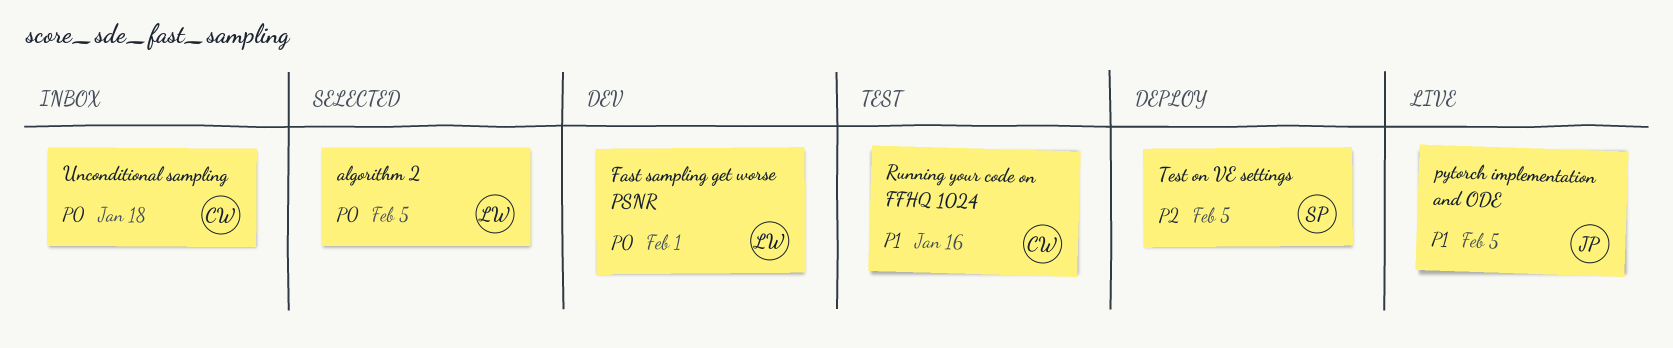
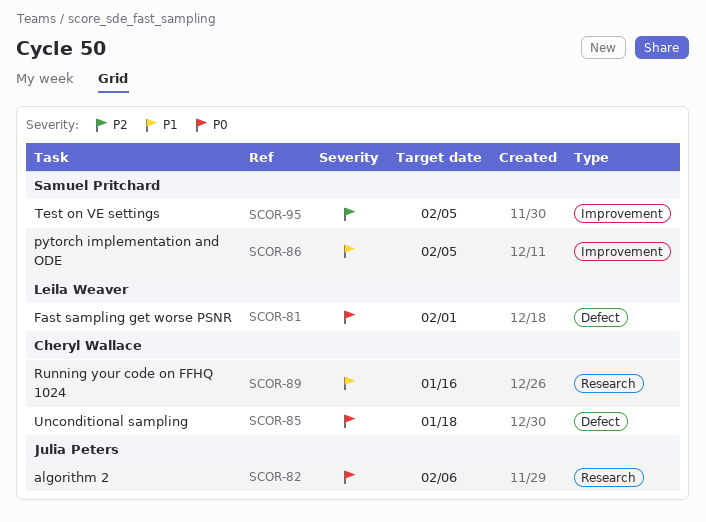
algorithm 2, owner: Leila Weaver -> Julia Peters
algorithm 2, due: Feb 5 -> Feb 6
pytorch implementation and ODE, owner: Julia Peters -> Samuel Pritchard

